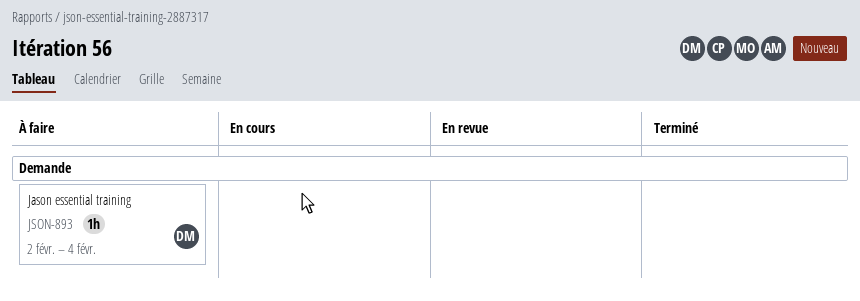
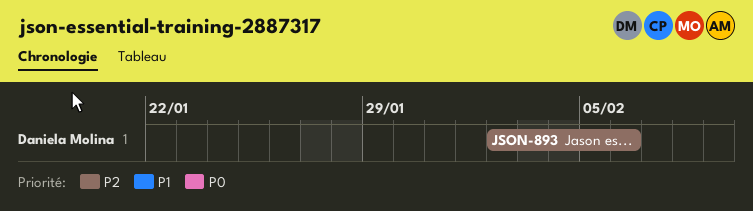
JSON-893, due: Feb 4 -> Feb 6

